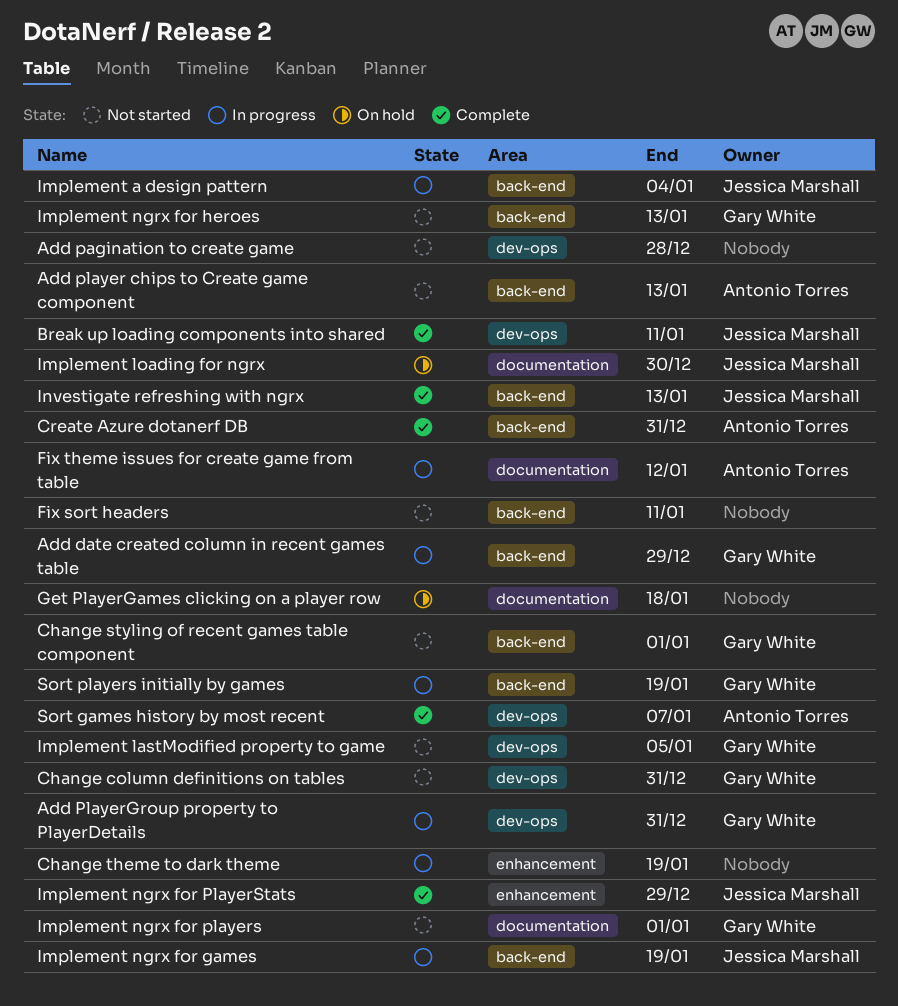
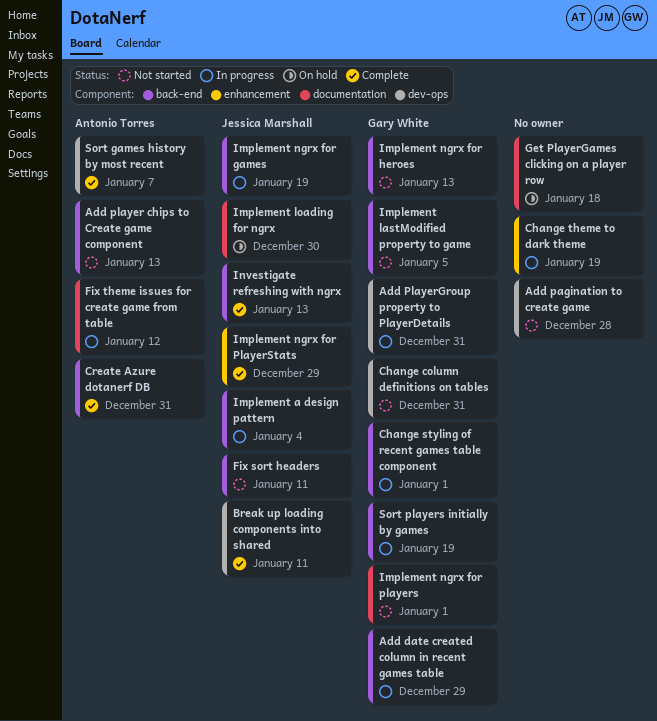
Change styling of recent games table component, status: Not started -> In progress
Fix sort headers, owner: none -> Jessica Marshall
Implement lastModified property to game, label: dev-ops -> back-end

